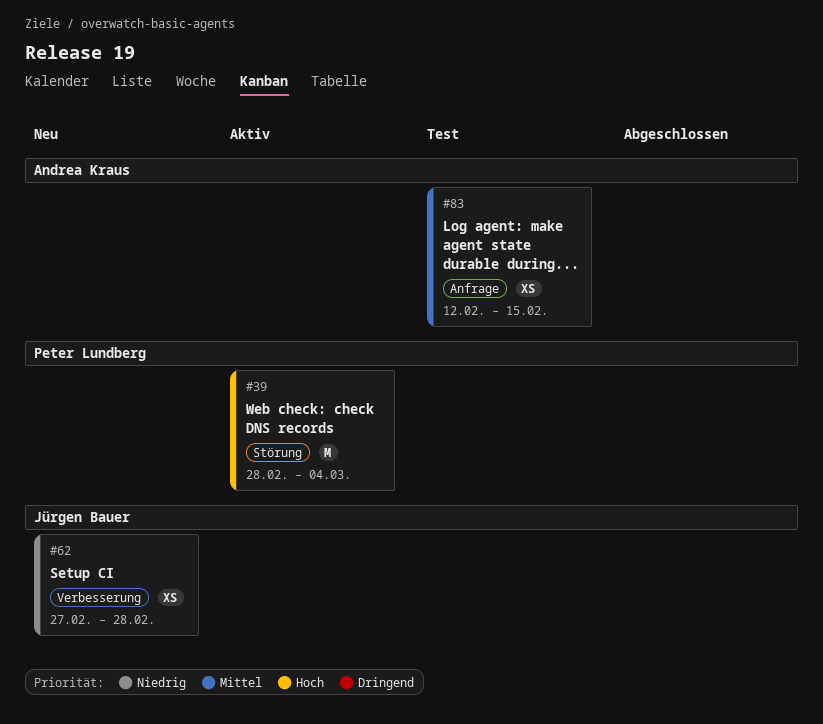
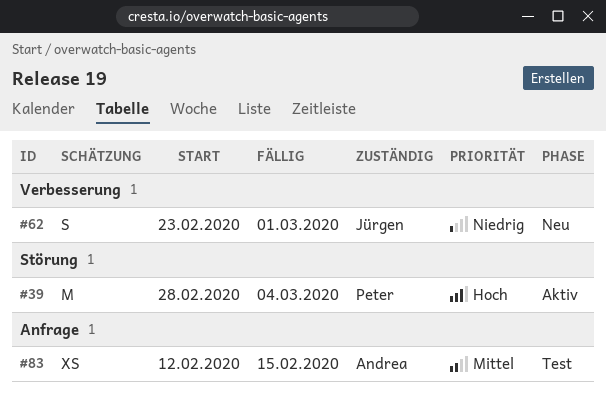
#62, estimate: XS -> S
#62, start: Feb 27 -> Feb 23
#62, due: Feb 28 -> Mar 1

